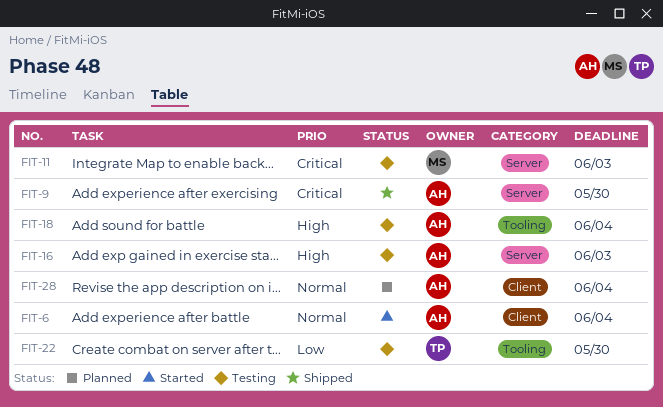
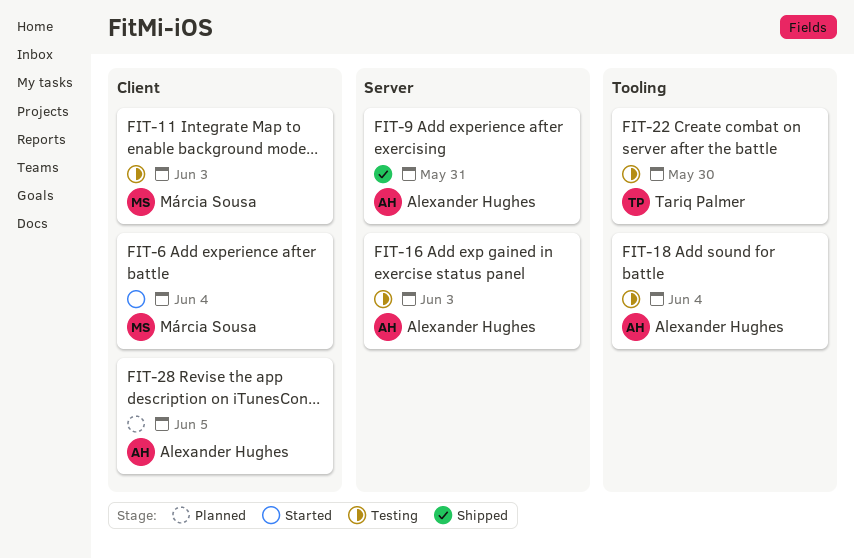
FIT-6, owner: Alexander Hughes -> Márcia Sousa
FIT-9, due: May 30 -> May 31
FIT-11, label: Server -> Client
FIT-28, due: Jun 4 -> Jun 5

